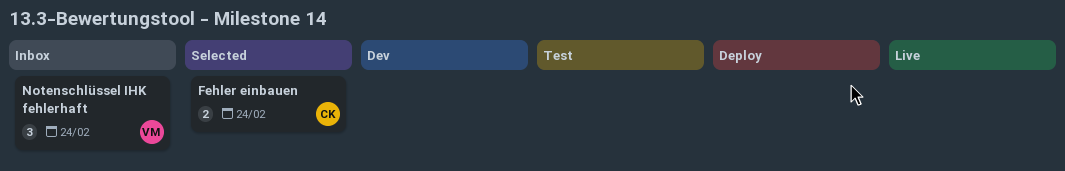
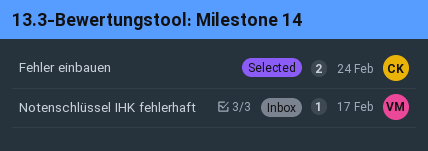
Notenschlüssel IHK fehlerhaft, estimate: 3 -> 1
Notenschlüssel IHK fehlerhaft, due: Feb 24 -> Feb 17

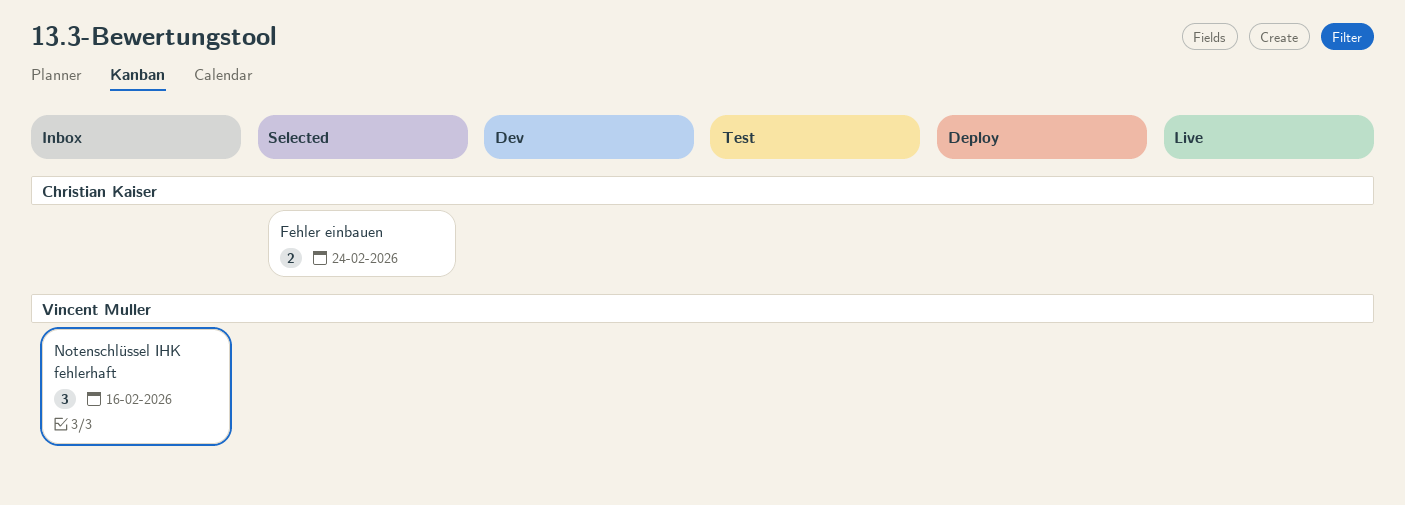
Notenschlüssel IHK fehlerhaft, estimate: 1 -> 3
Notenschlüssel IHK fehlerhaft, due: Feb 17 -> Feb 16

